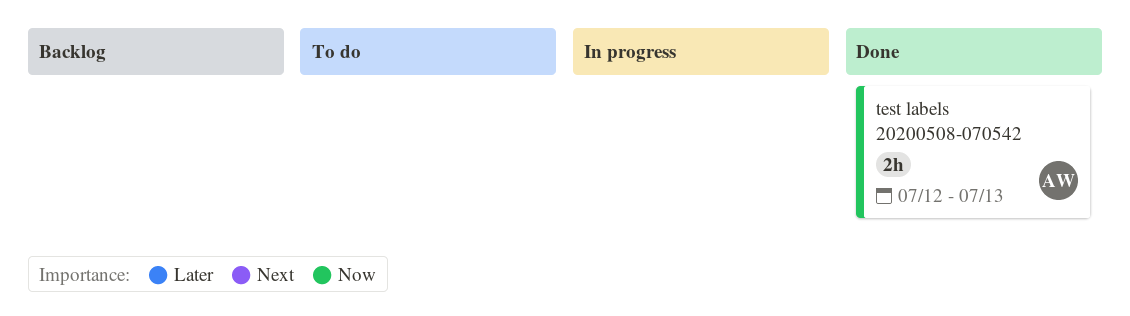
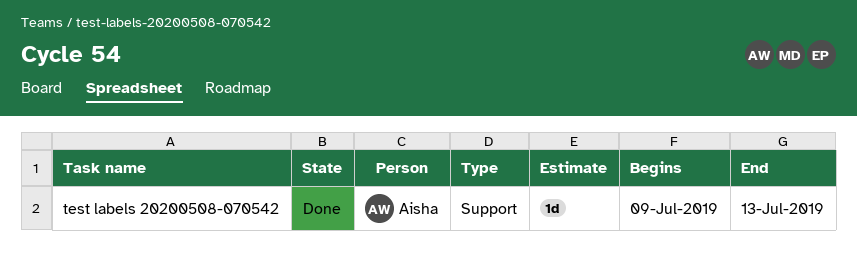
test labels 20200508-070542, estimate: 2h -> 1d
test labels 20200508-070542, start: Jul 12 -> Jul 9

